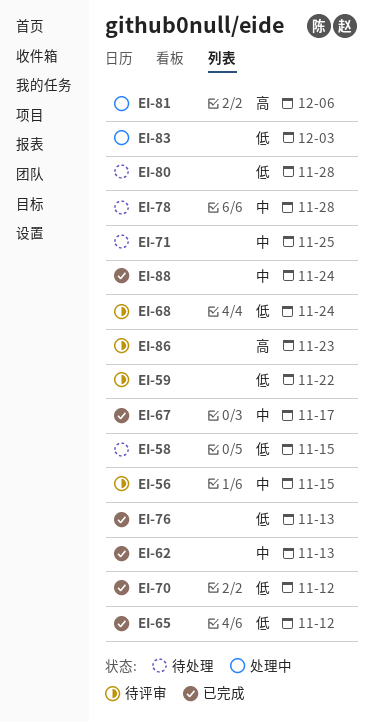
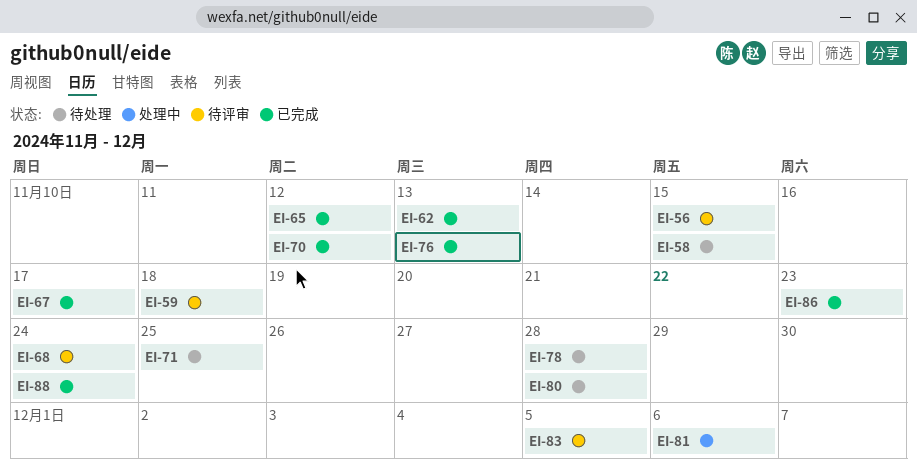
EI-59, due: Nov 22 -> Nov 18
EI-83, status: 处理中 -> 待评审
EI-83, due: Dec 3 -> Dec 5
EI-86, status: 待评审 -> 已完成

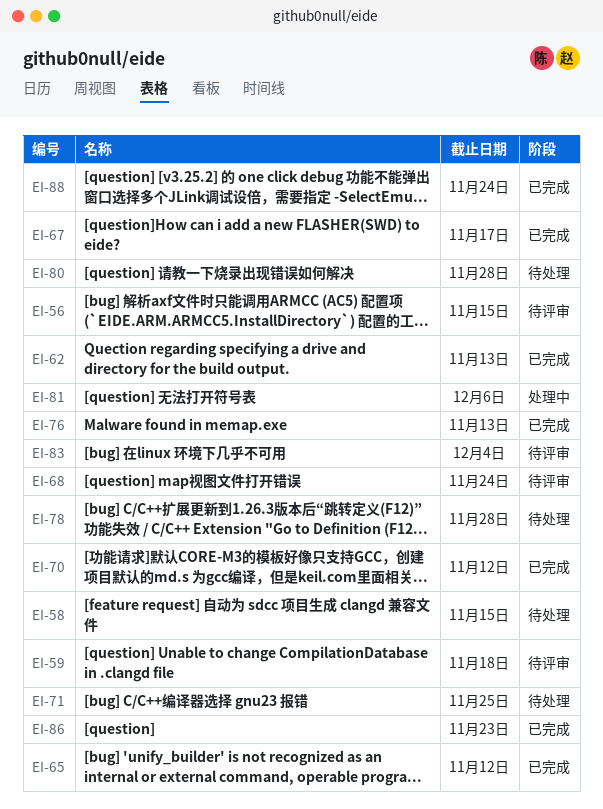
EI-83, due: Dec 5 -> Dec 4

